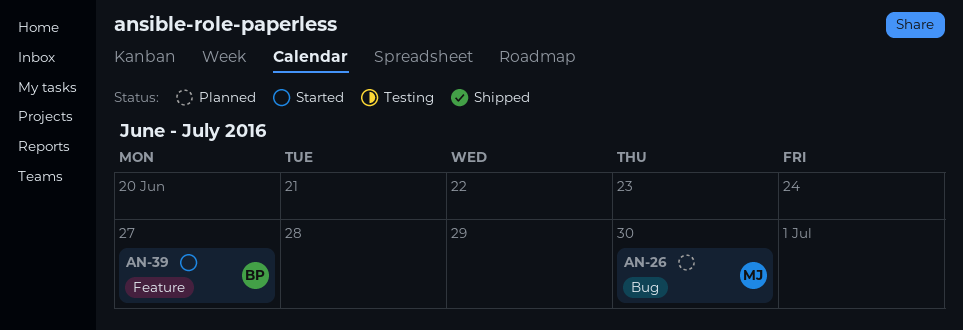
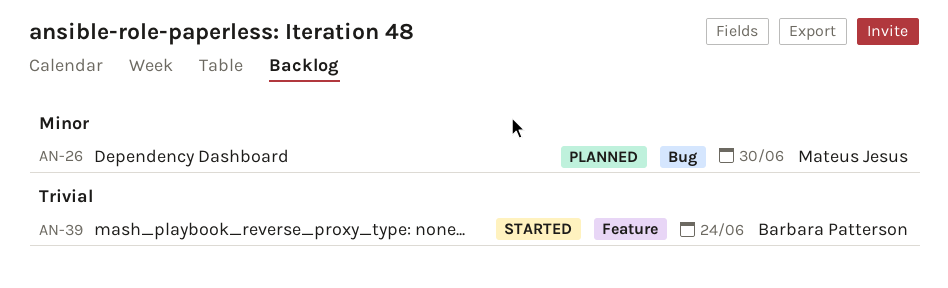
AN-39, due: Jun 27 -> Jun 24

